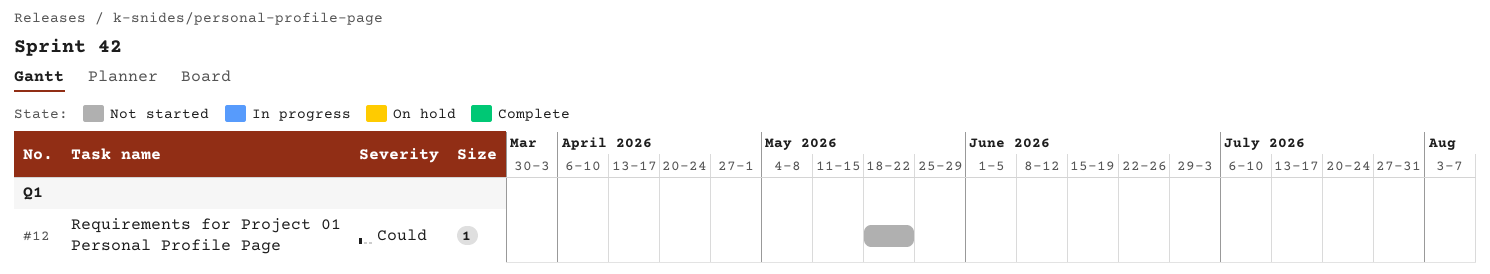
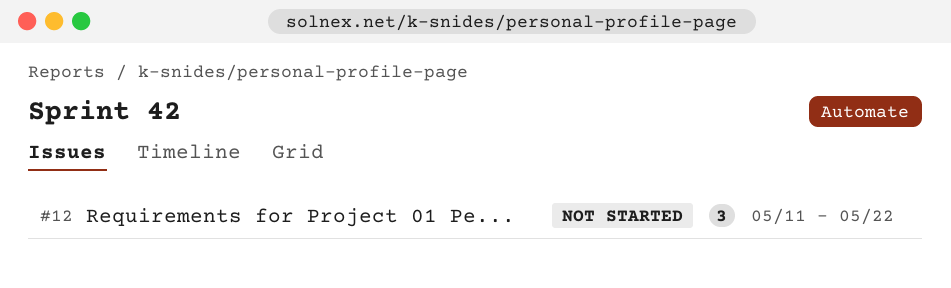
#12, estimate: 1 -> 3
#12, start: May 18 -> May 11

